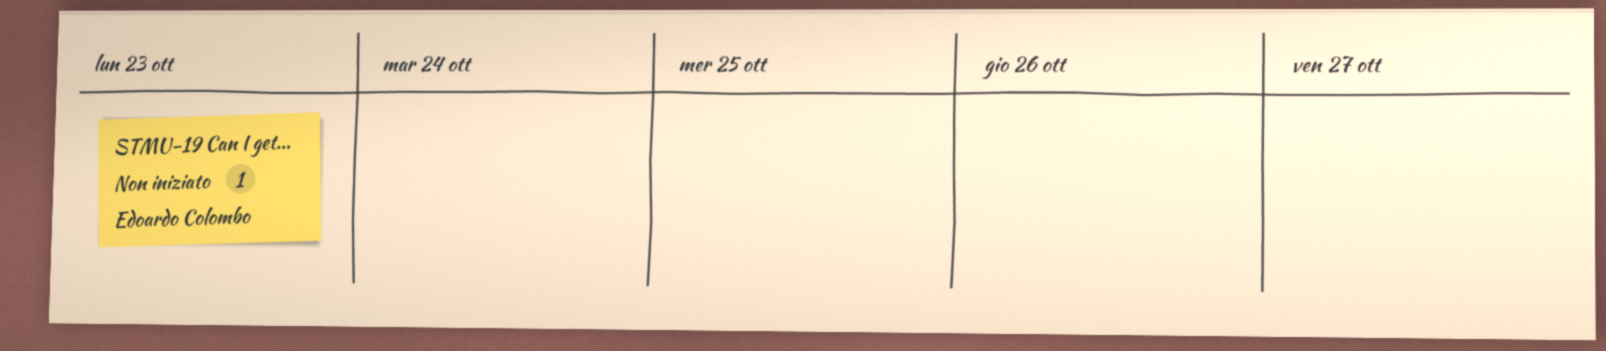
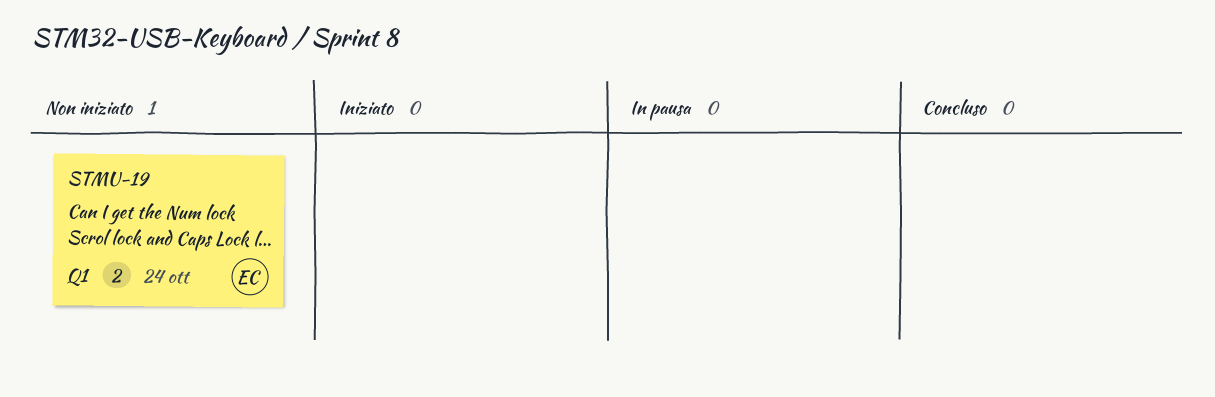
STMU-19, estimate: 1 -> 2
STMU-19, due: Oct 23 -> Oct 24

